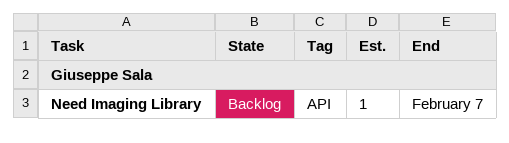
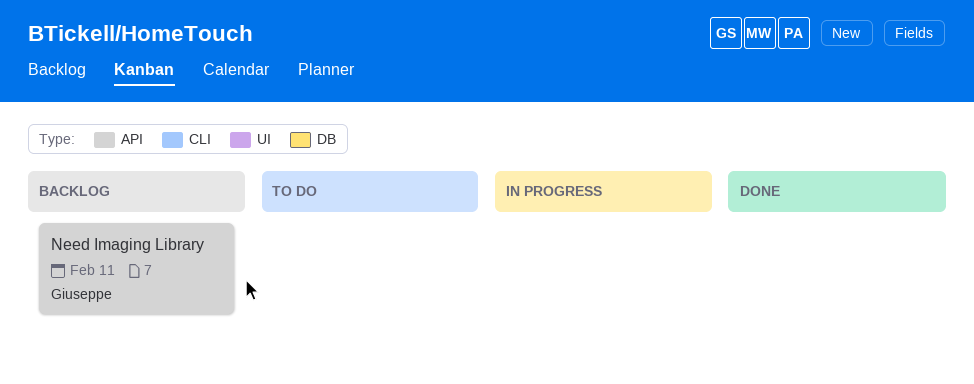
Need Imaging Library, due: Feb 7 -> Feb 11

